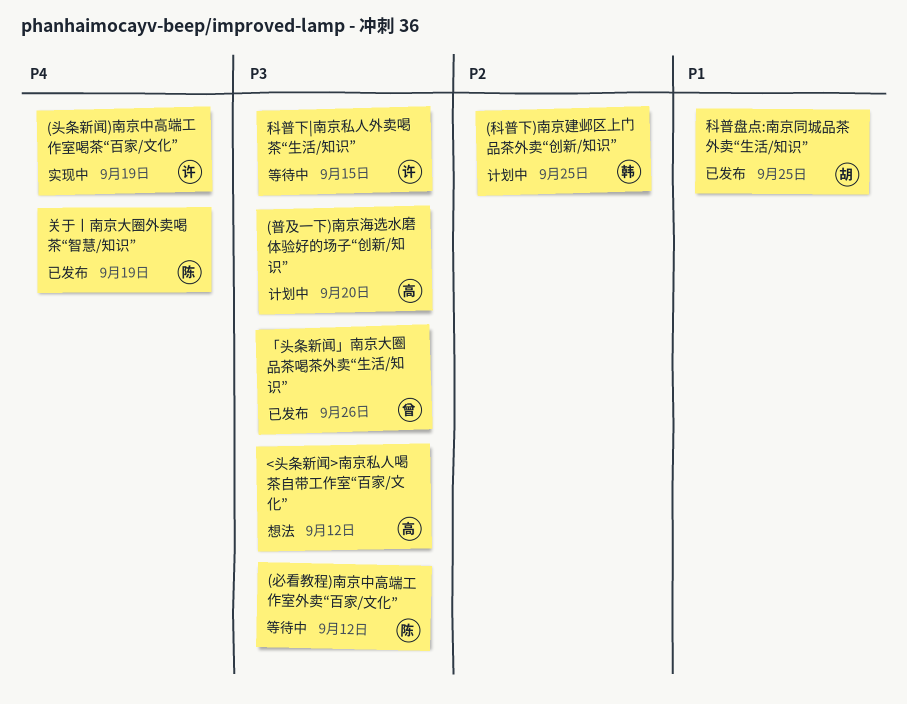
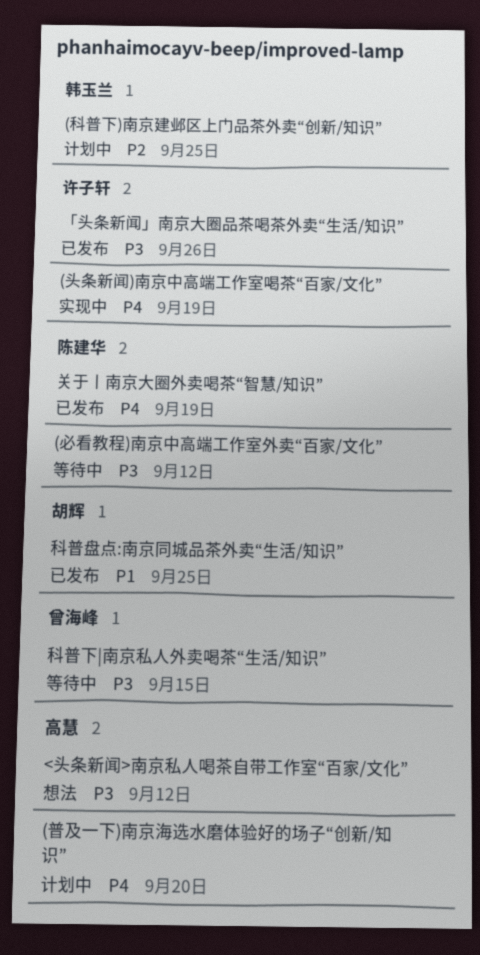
(普及一下)南京海选水磨体验好的场子“创新/知识”, priority: P3 -> P4
「头条新闻」南京大圈品茶喝茶外卖“生活/知识”, owner: 曾海峰 -> 许子轩
科普下|南京私人外卖喝茶“生活/知识”, owner: 许子轩 -> 曾海峰

